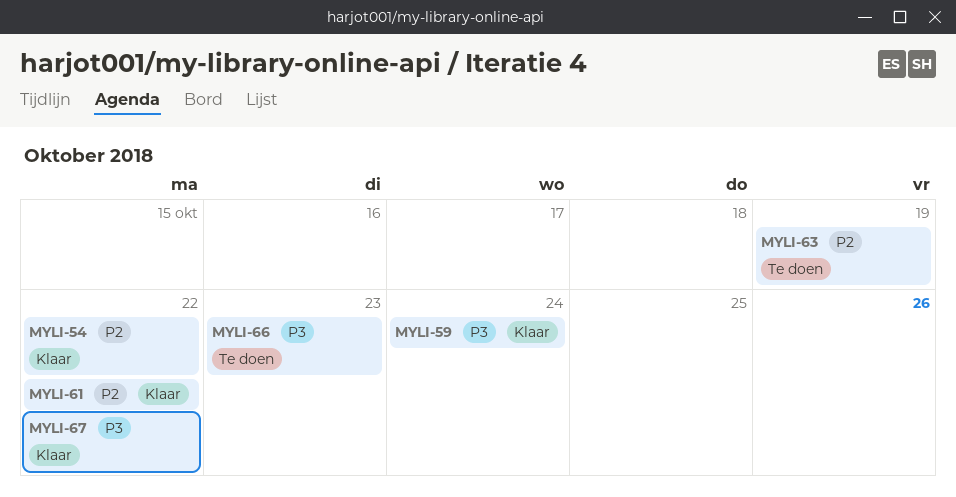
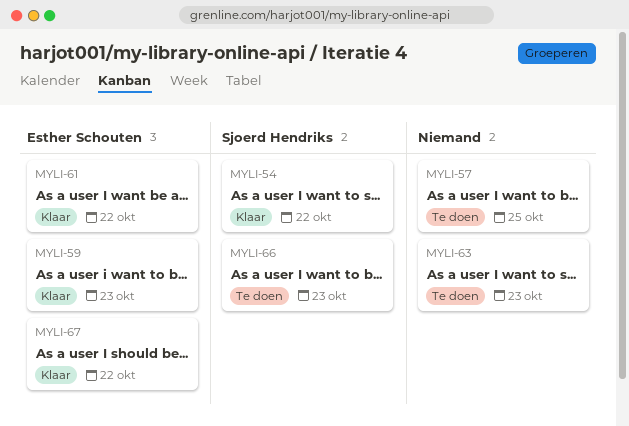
MYLI-57: none -> present
MYLI-59, due: Oct 24 -> Oct 23
MYLI-63, due: Oct 19 -> Oct 23

